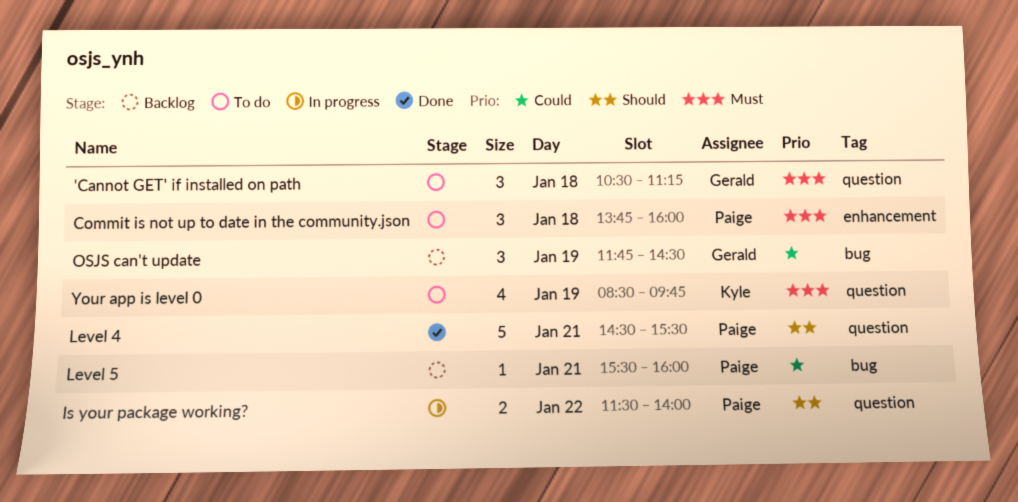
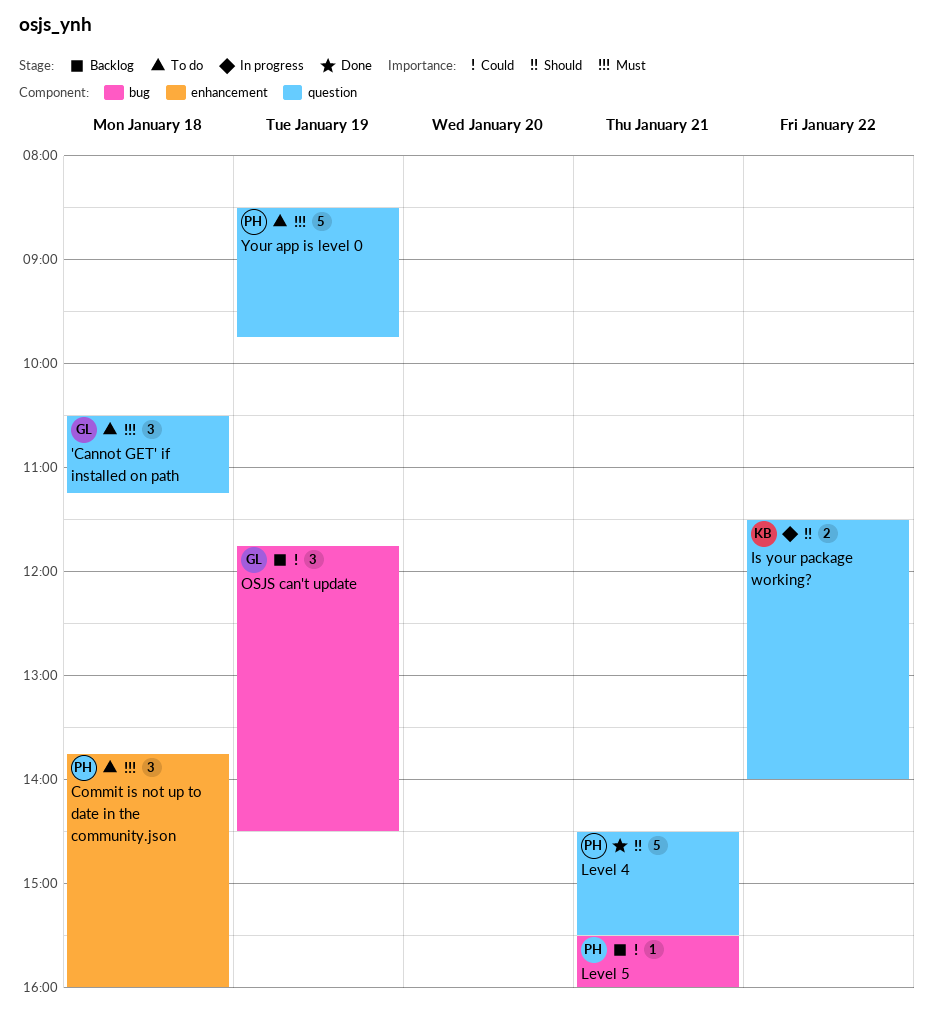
Is your package working?, owner: Paige -> Kyle
Your app is level 0, owner: Kyle -> Paige
Your app is level 0, estimate: 4 -> 5

